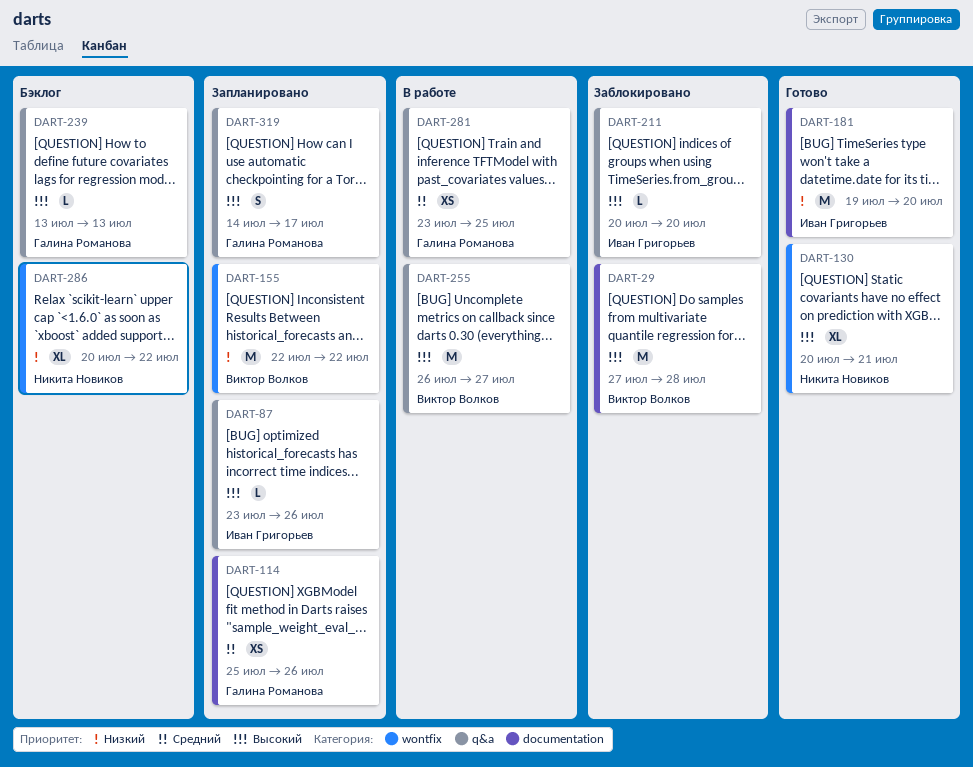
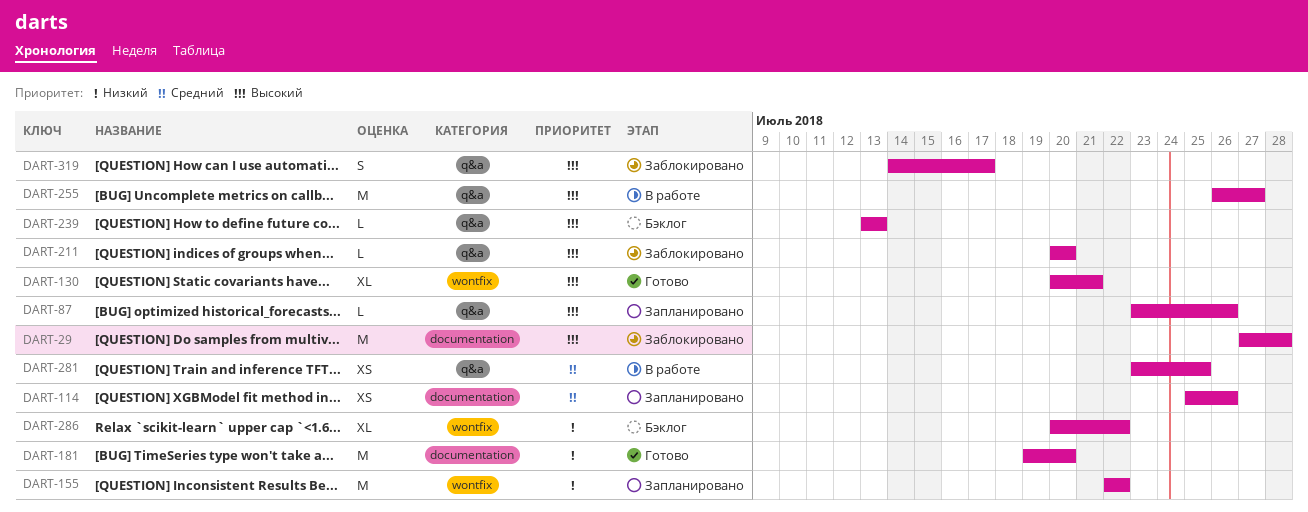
DART-319, status: Запланировано -> Заблокировано

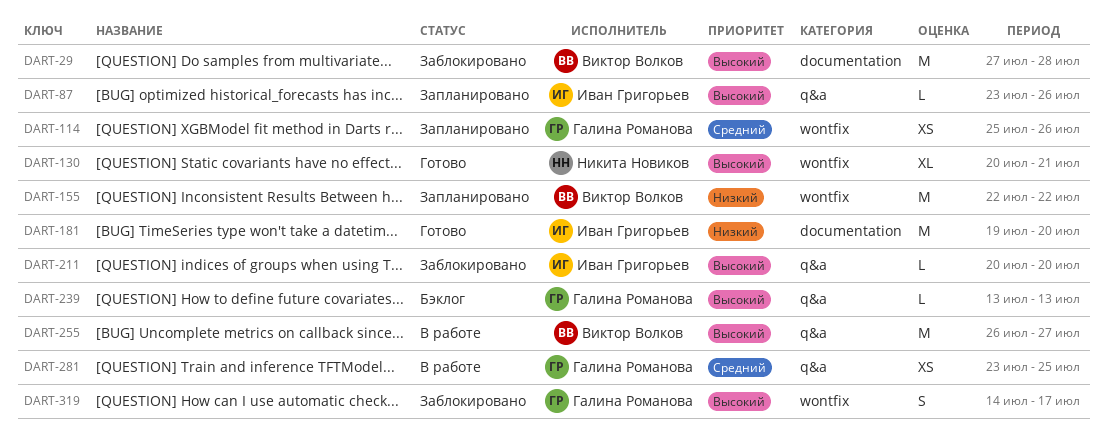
DART-114, label: documentation -> wontfix
DART-286: present -> none
DART-319, label: q&a -> wontfix

